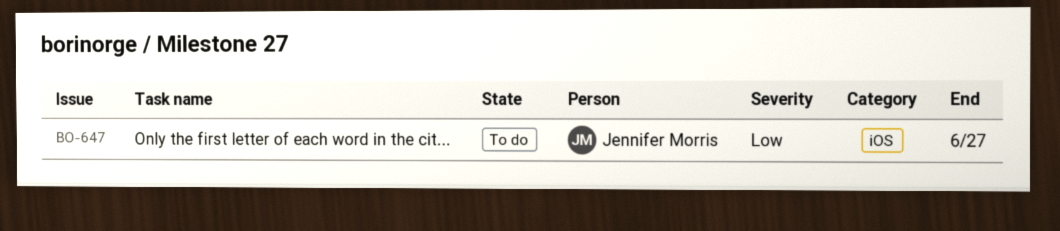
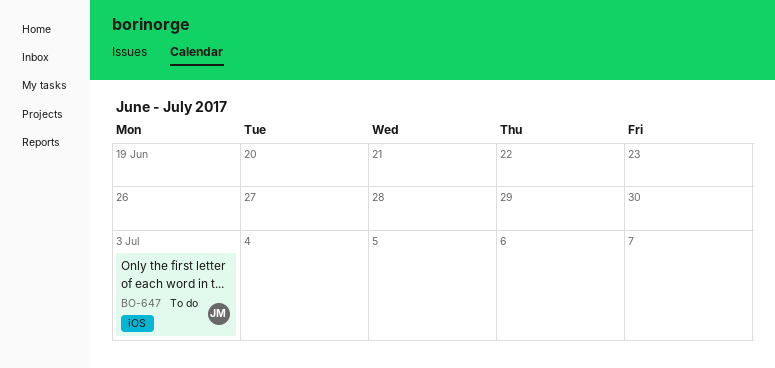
BO-647, due: Jun 27 -> Jul 3

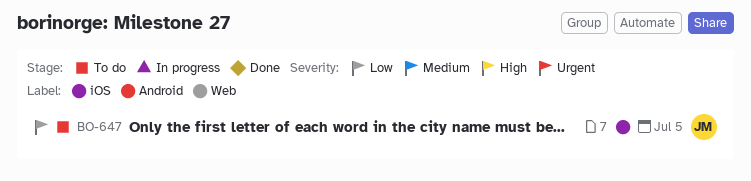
BO-647, due: Jul 3 -> Jul 5

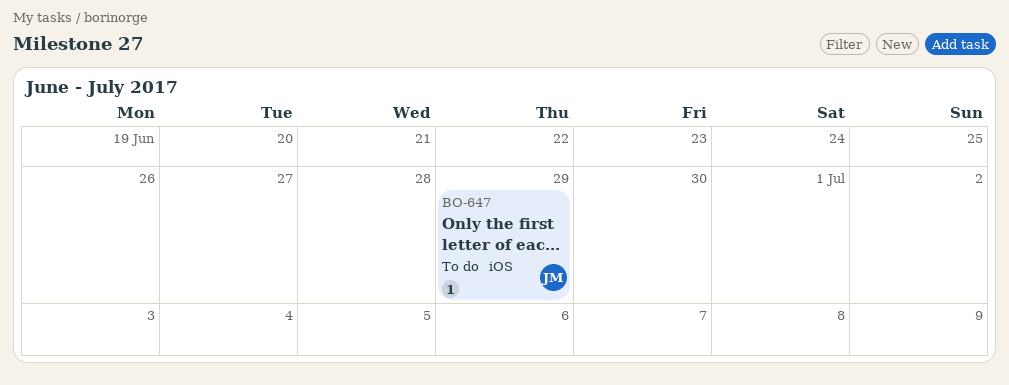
BO-647, due: Jul 5 -> Jun 29

